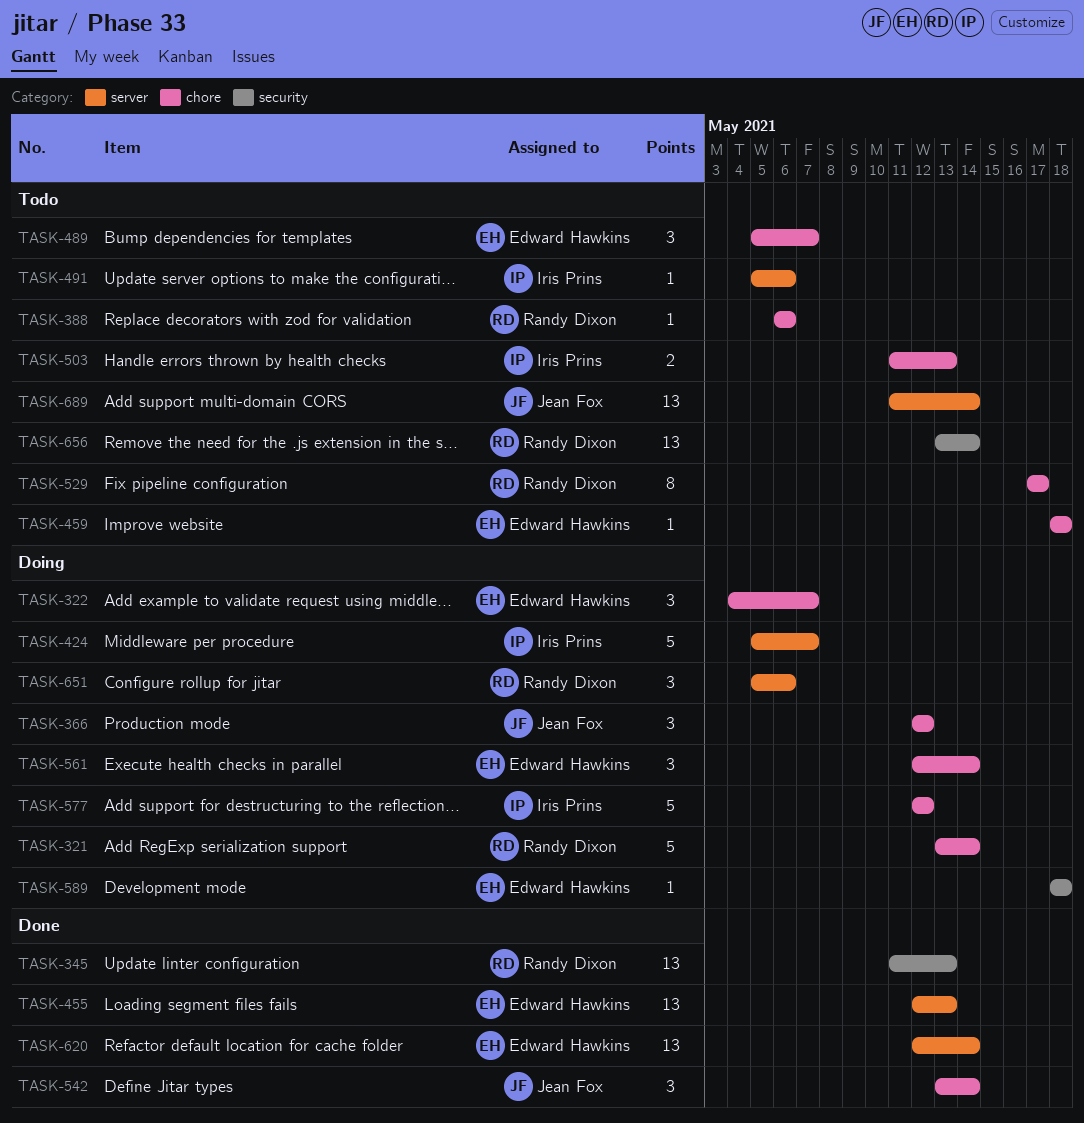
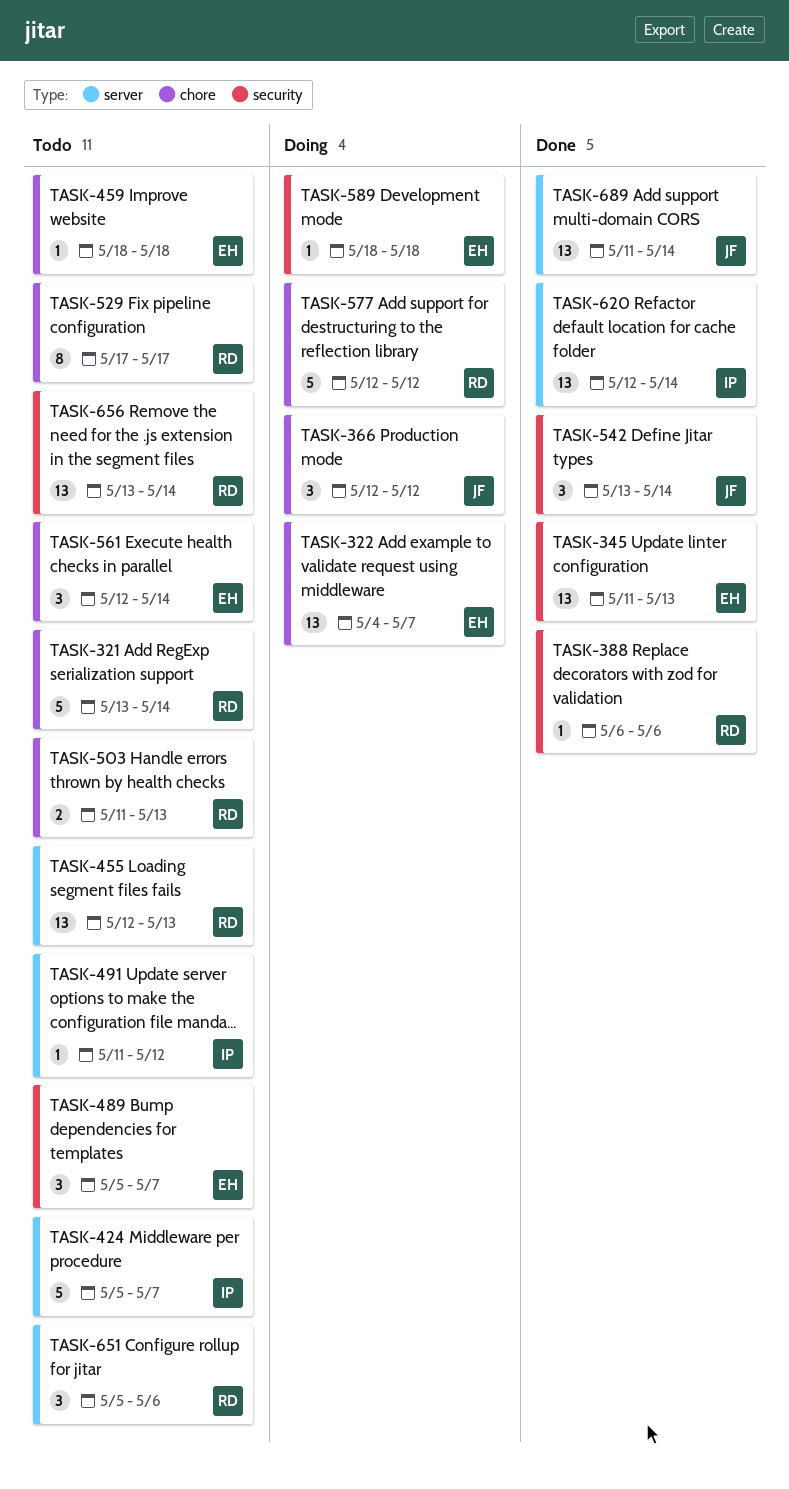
TASK-321, status: Doing -> Todo
TASK-322, estimate: 3 -> 13
TASK-345, owner: Randy Dixon -> Edward Hawkins
TASK-388, status: Todo -> Done
TASK-388, label: chore -> security
TASK-424, status: Doing -> Todo
TASK-455, status: Done -> Todo
TASK-455, owner: Edward Hawkins -> Randy Dixon
TASK-489, label: chore -> security
TASK-491, start: May 5 -> May 11
TASK-491, due: May 6 -> May 12
TASK-503, owner: Iris Prins -> Randy Dixon
TASK-542, label: chore -> security
TASK-561, status: Doing -> Todo
TASK-577, owner: Iris Prins -> Randy Dixon
TASK-620, owner: Edward Hawkins -> Iris Prins
TASK-651, status: Doing -> Todo
TASK-689, status: Todo -> Done

